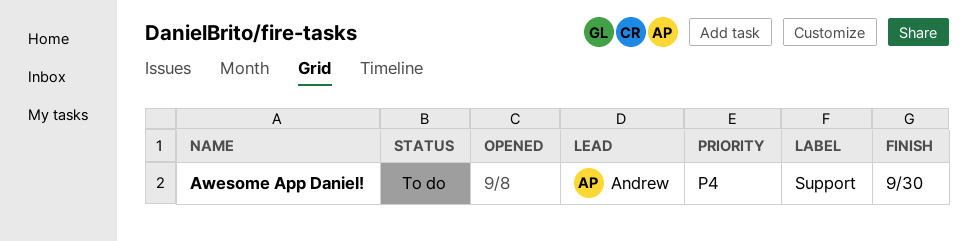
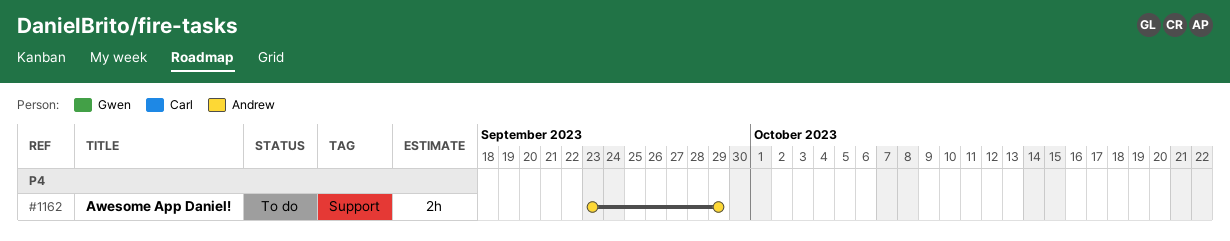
Awesome App Daniel!, due: Sep 30 -> Sep 29

